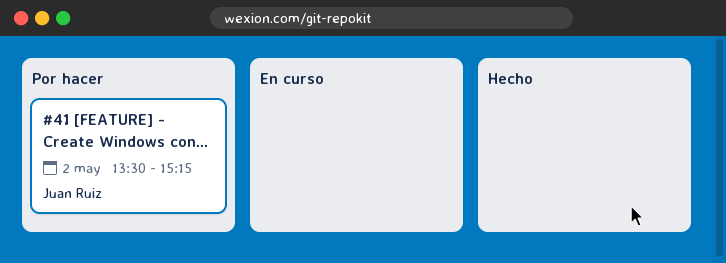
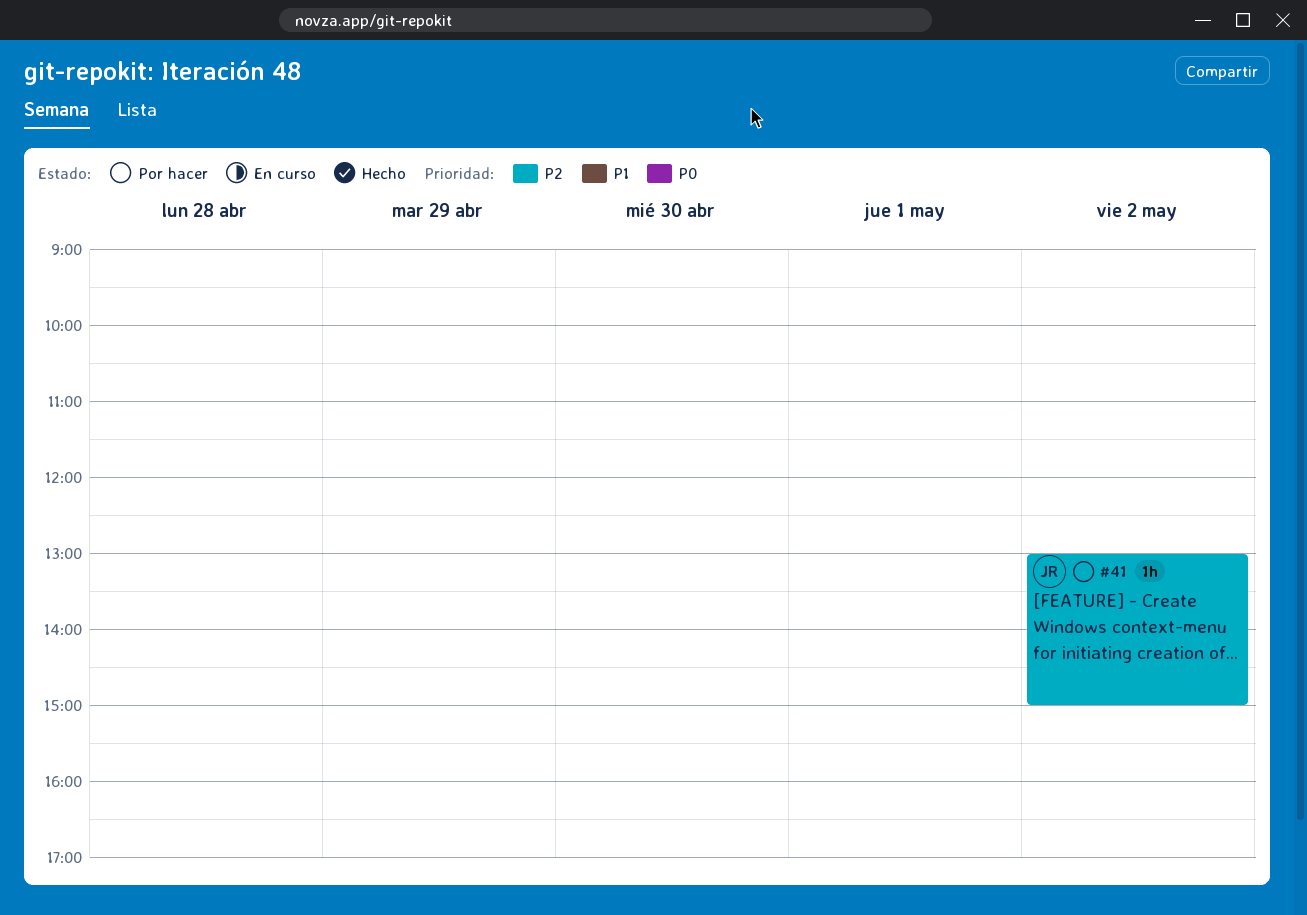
#41, begins: 13:30 -> 13:00
#41, ends: 15:15 -> 15:00

